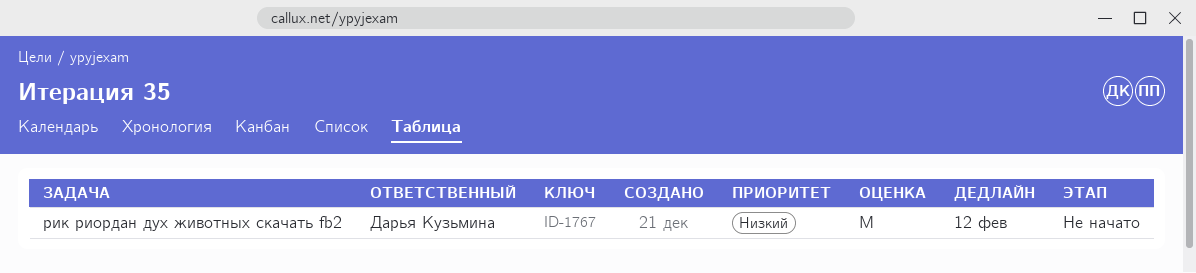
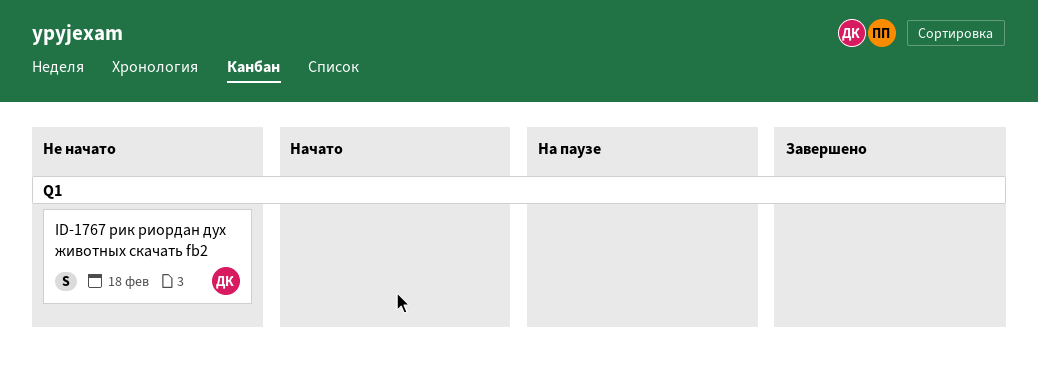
ID-1767, estimate: M -> S
ID-1767, due: Feb 12 -> Feb 18

